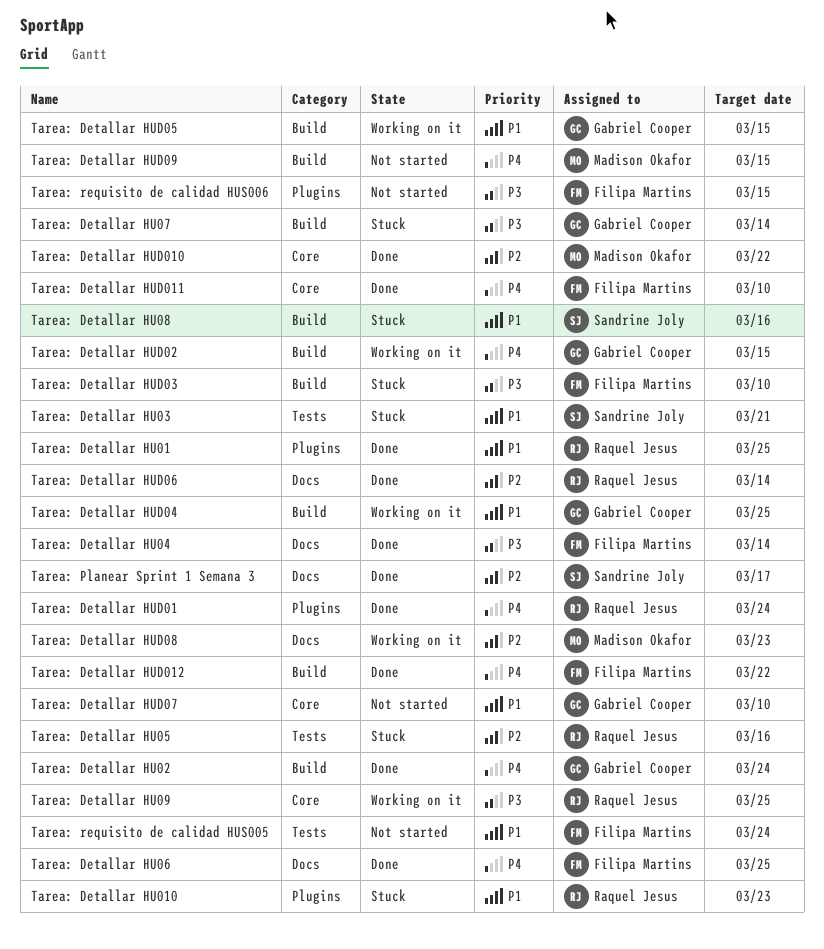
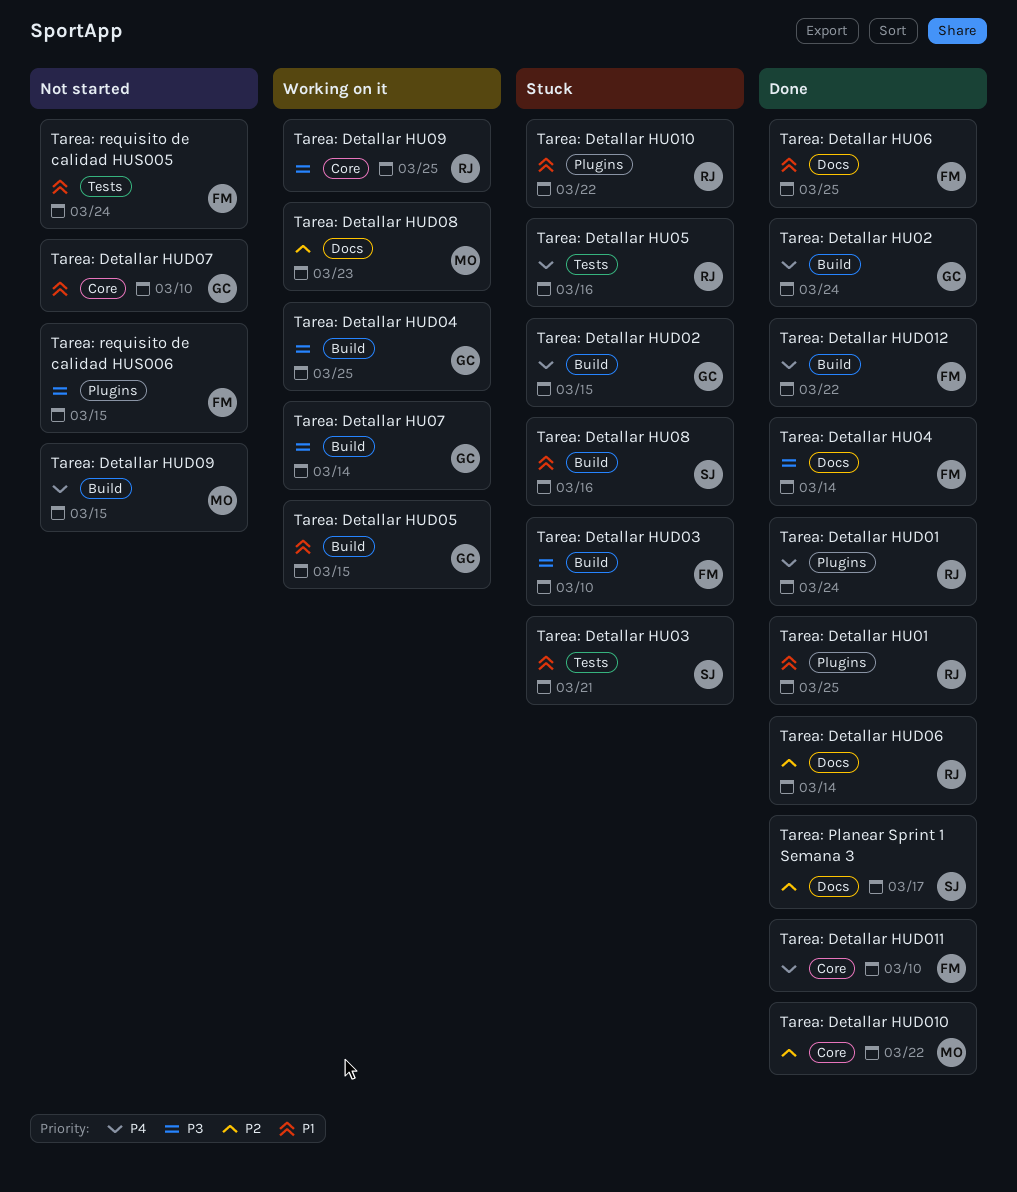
Tarea: Detallar HU010, due: Mar 23 -> Mar 22
Tarea: Detallar HU05, priority: P2 -> P4
Tarea: Detallar HU06, priority: P4 -> P1
Tarea: Detallar HU07, status: Stuck -> Working on it
Tarea: Detallar HUD02, status: Working on it -> Stuck
Tarea: Detallar HUD04, priority: P1 -> P3

